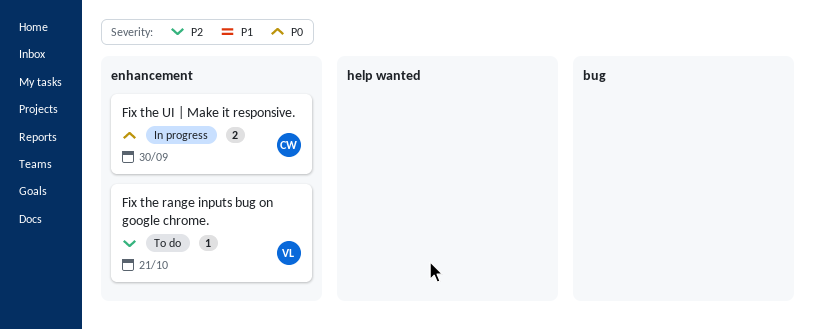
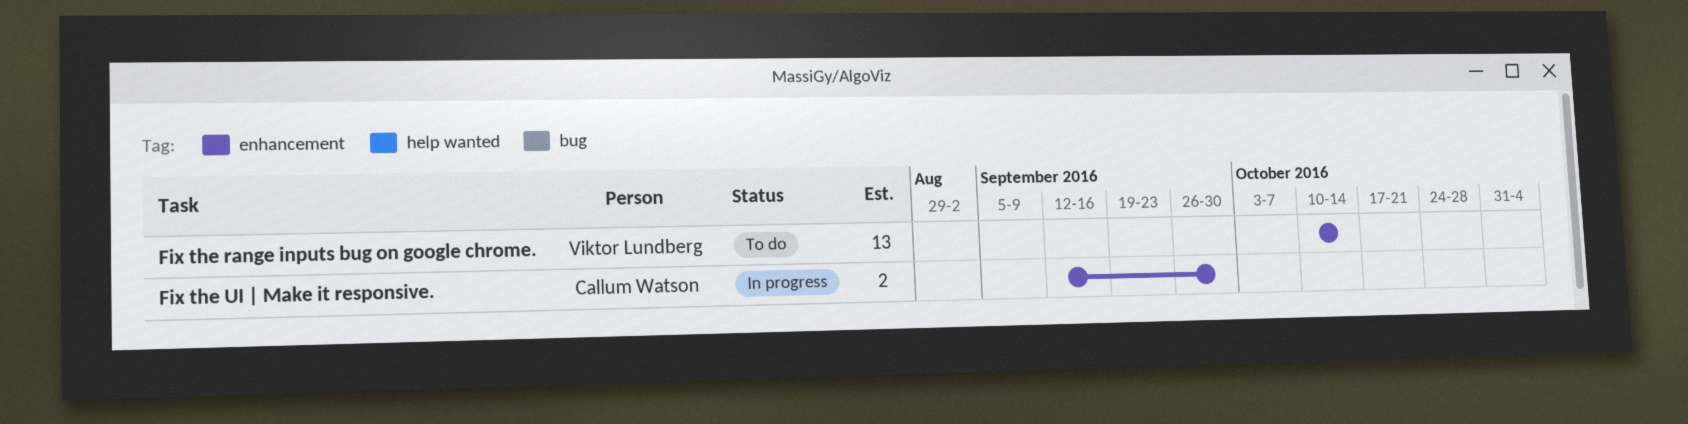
Fix the range inputs bug on google chrome., estimate: 1 -> 13
Fix the range inputs bug on google chrome., due: Oct 21 -> Oct 14

